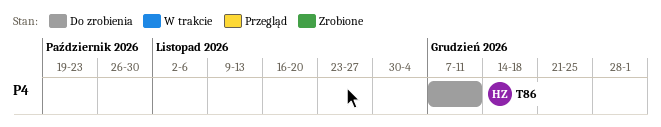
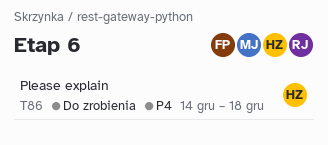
T86, start: Dec 7 -> Dec 14
T86, due: Dec 11 -> Dec 18

